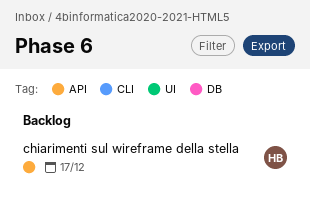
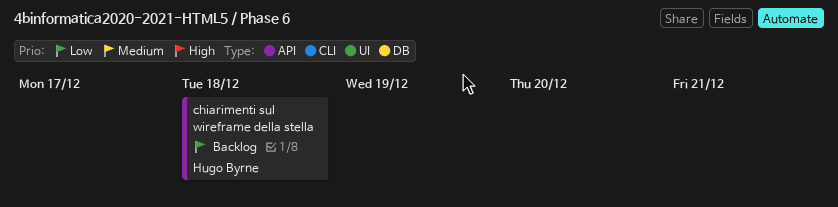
chiarimenti sul wireframe della stella, due: Dec 17 -> Dec 18

